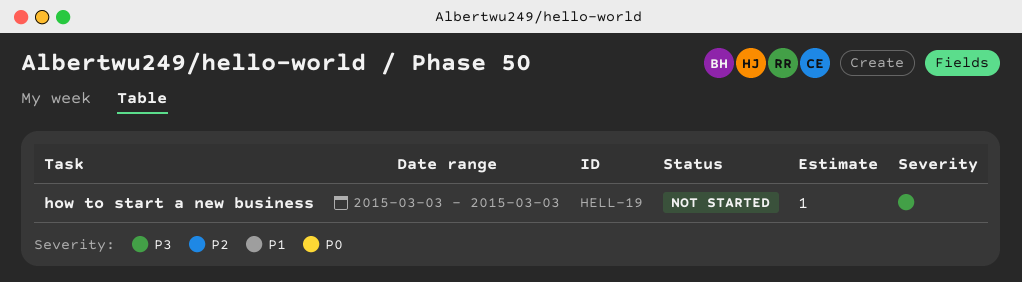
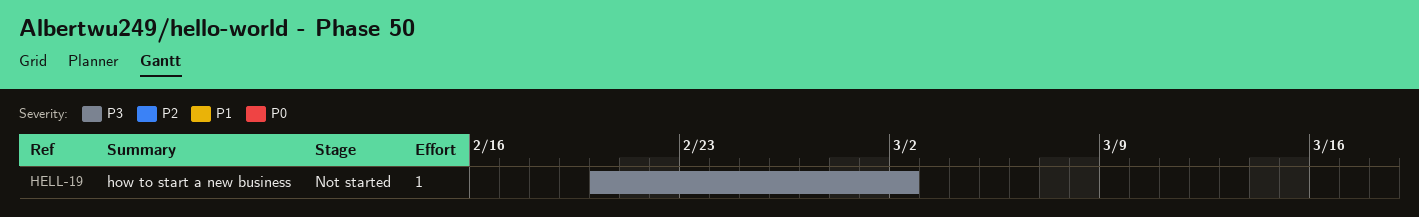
HELL-19, start: Mar 3 -> Feb 20
HELL-19, due: Mar 3 -> Mar 2

